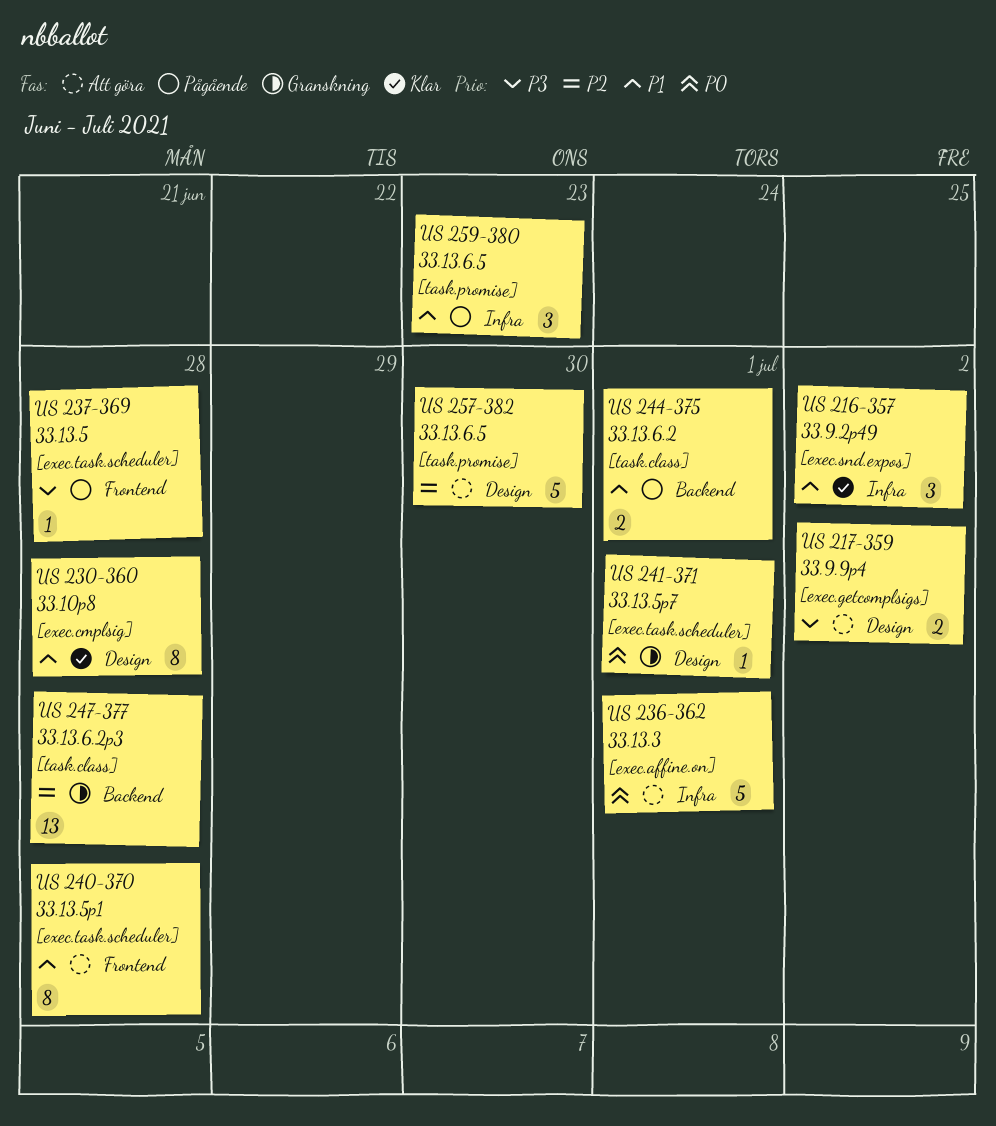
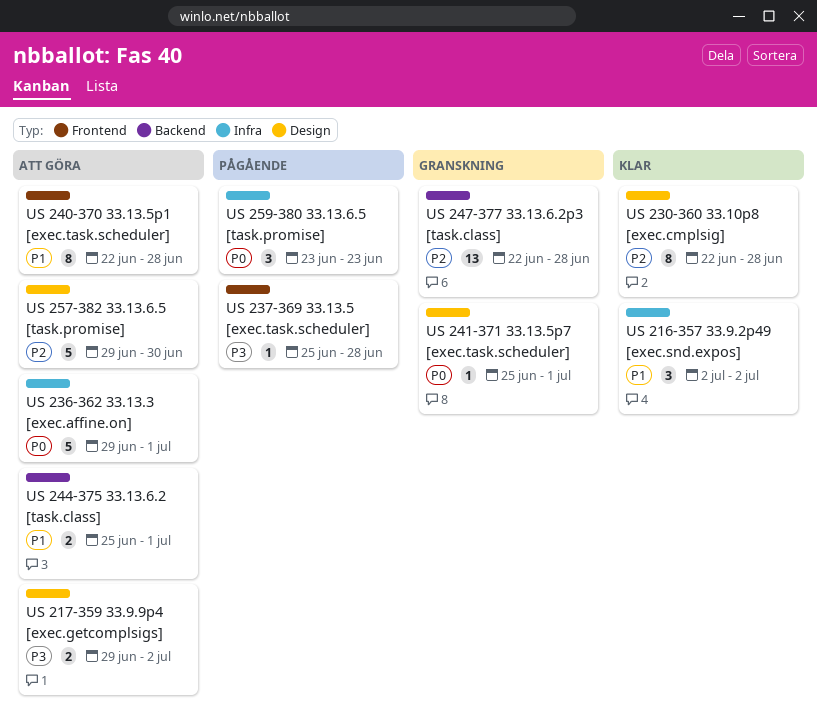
US 230-360 33.10p8 [exec.cmplsig], priority: P1 -> P2
US 244-375 33.13.6.2 [task.class], status: Pågående -> Att göra
US 259-380 33.13.6.5 [task.promise], priority: P1 -> P0

